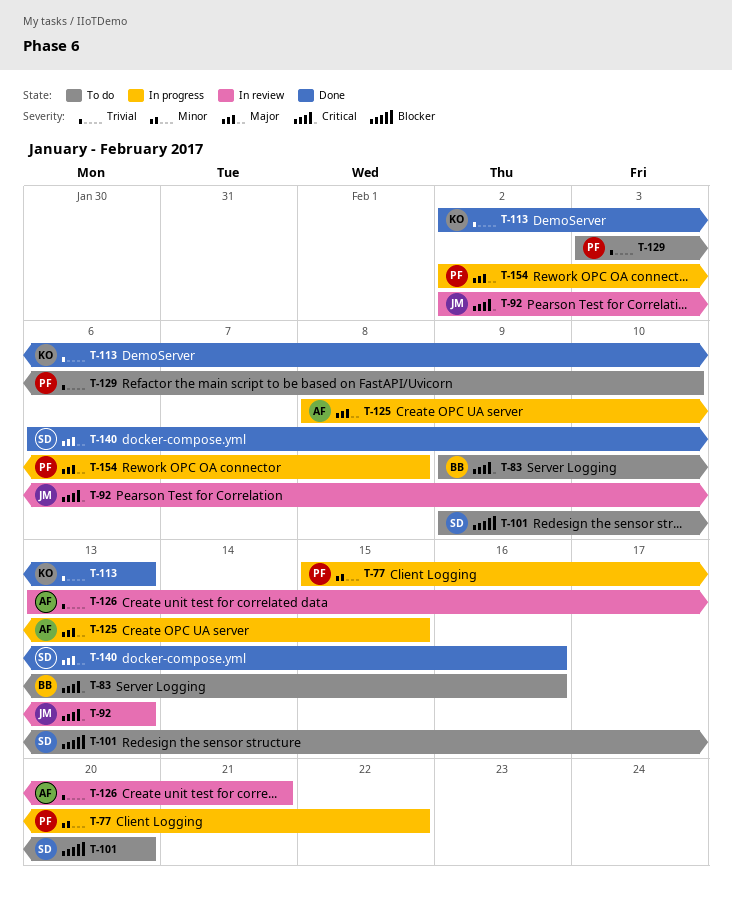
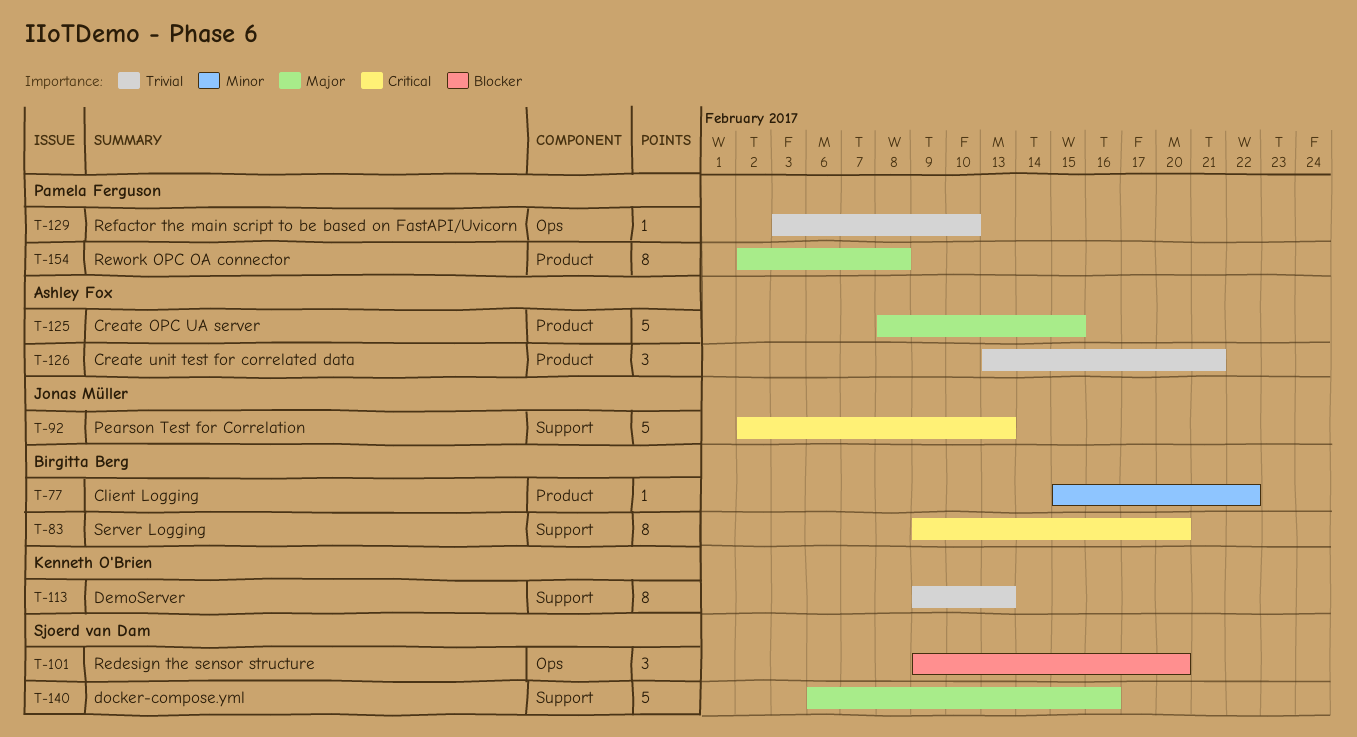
T-77, owner: Pamela Ferguson -> Birgitta Berg
T-83, due: Feb 16 -> Feb 20
T-113, start: Feb 2 -> Feb 9

